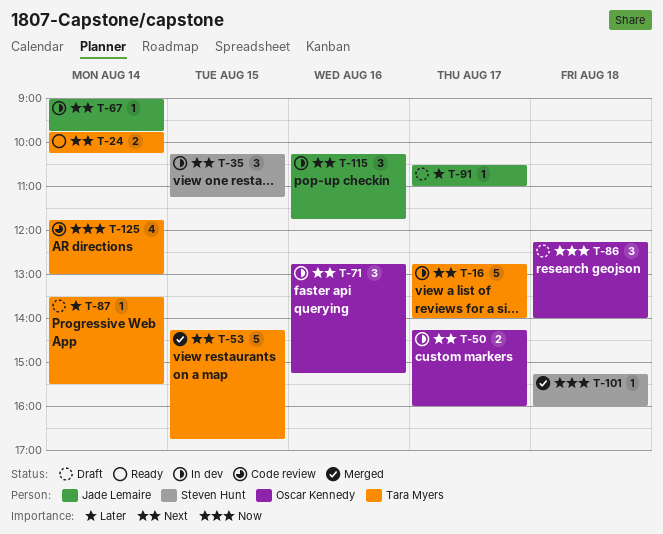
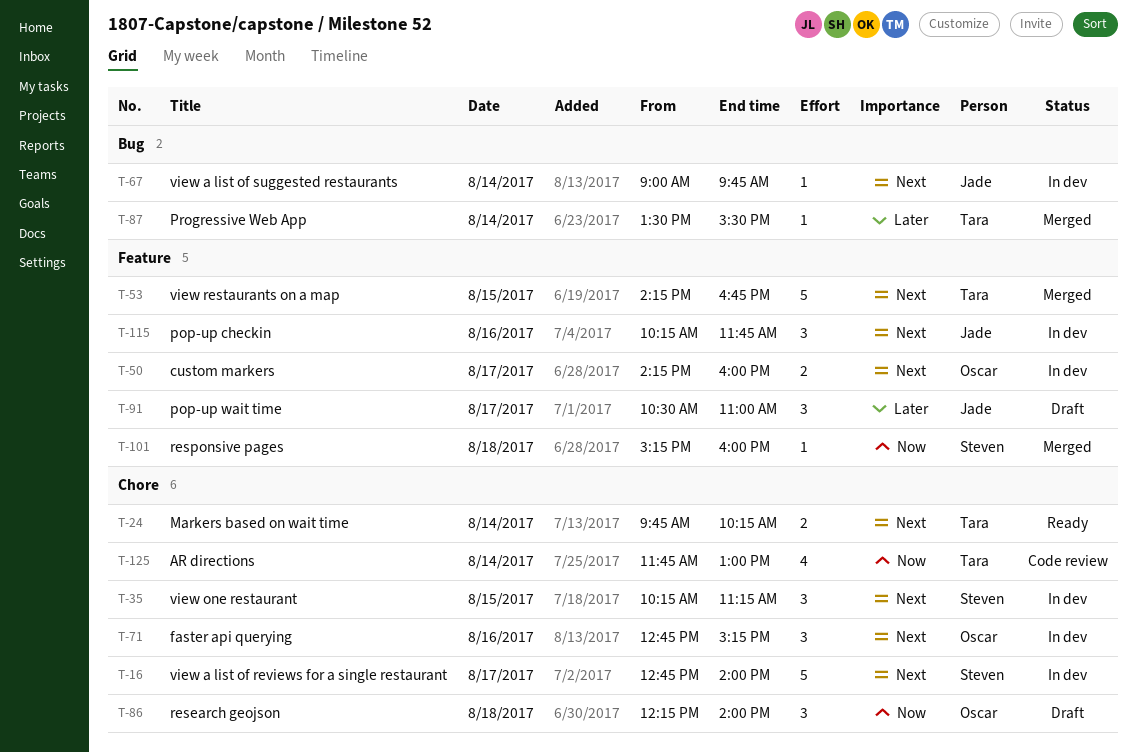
T-16, owner: Tara Myers -> Steven Hunt
T-87, status: Draft -> Merged
T-91, estimate: 1 -> 3

